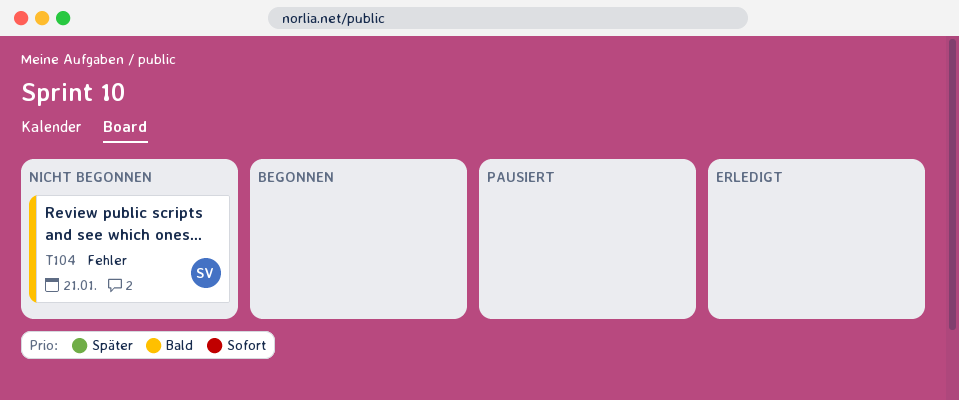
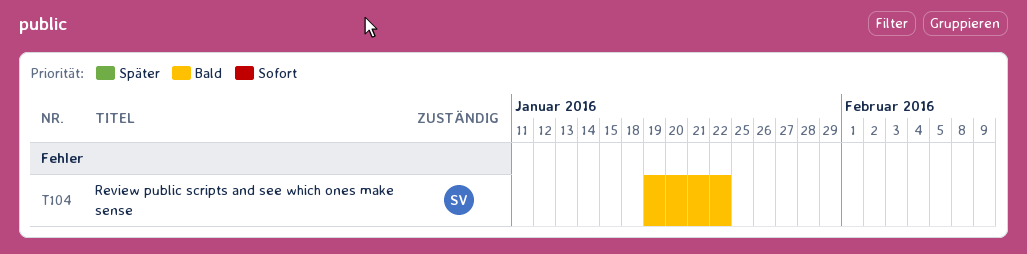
T104, due: Jan 21 -> Jan 22

